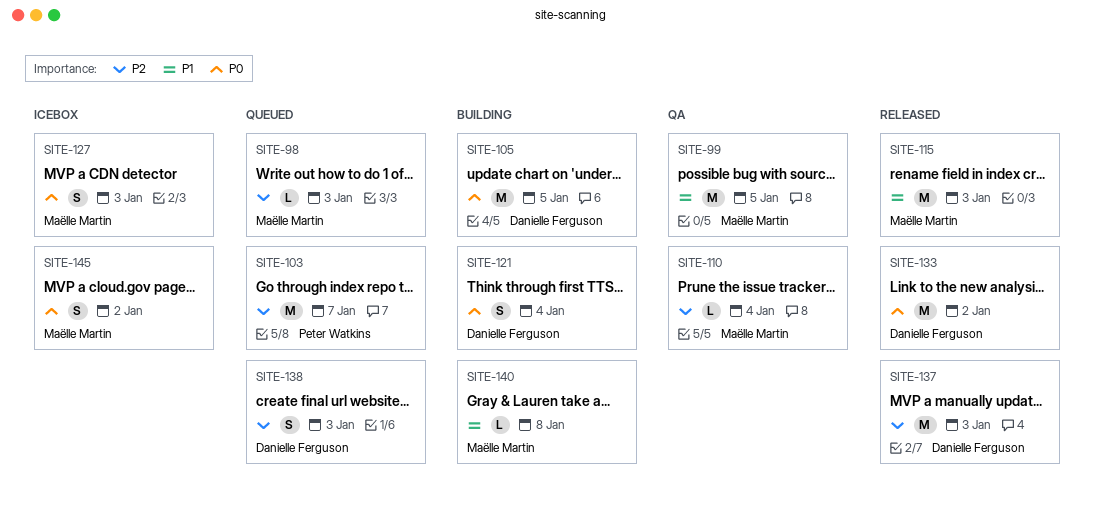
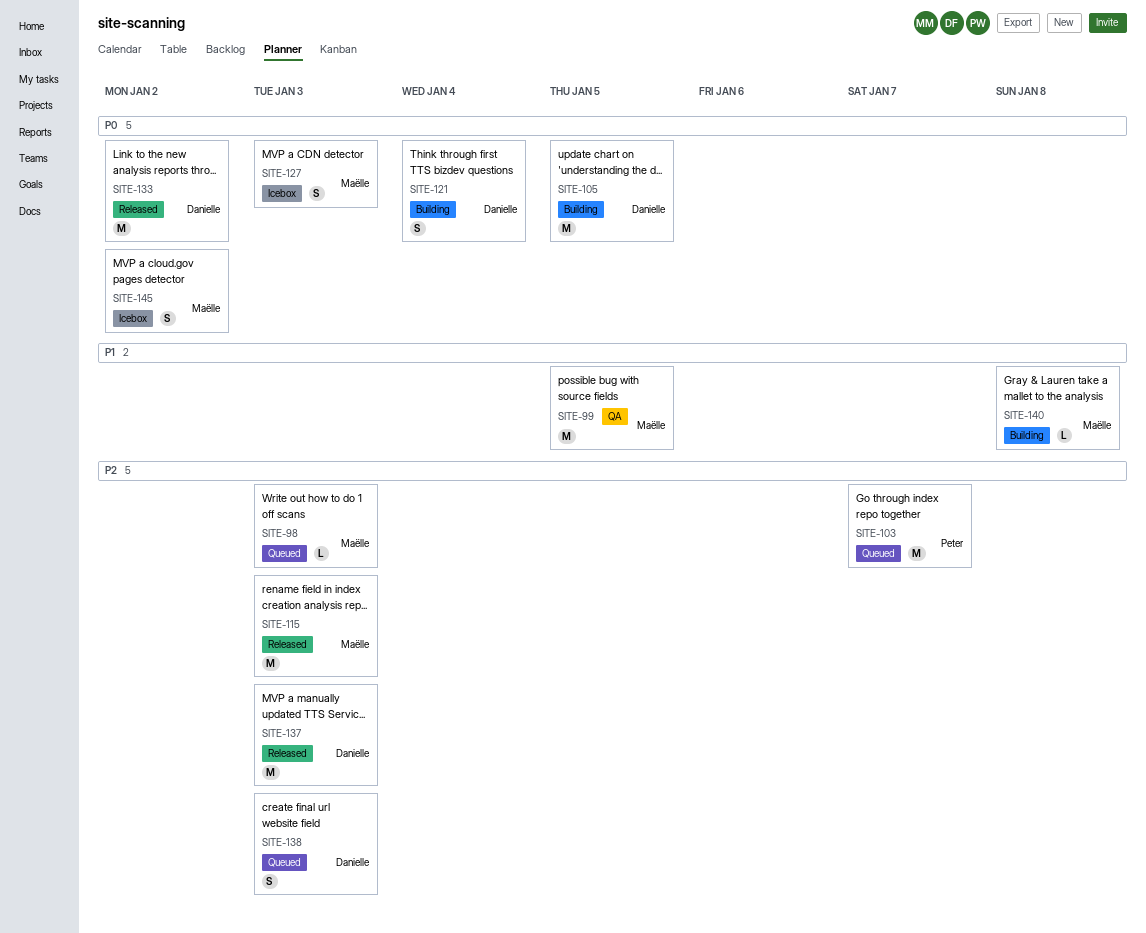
SITE-110: present -> none
SITE-115, priority: P1 -> P2

